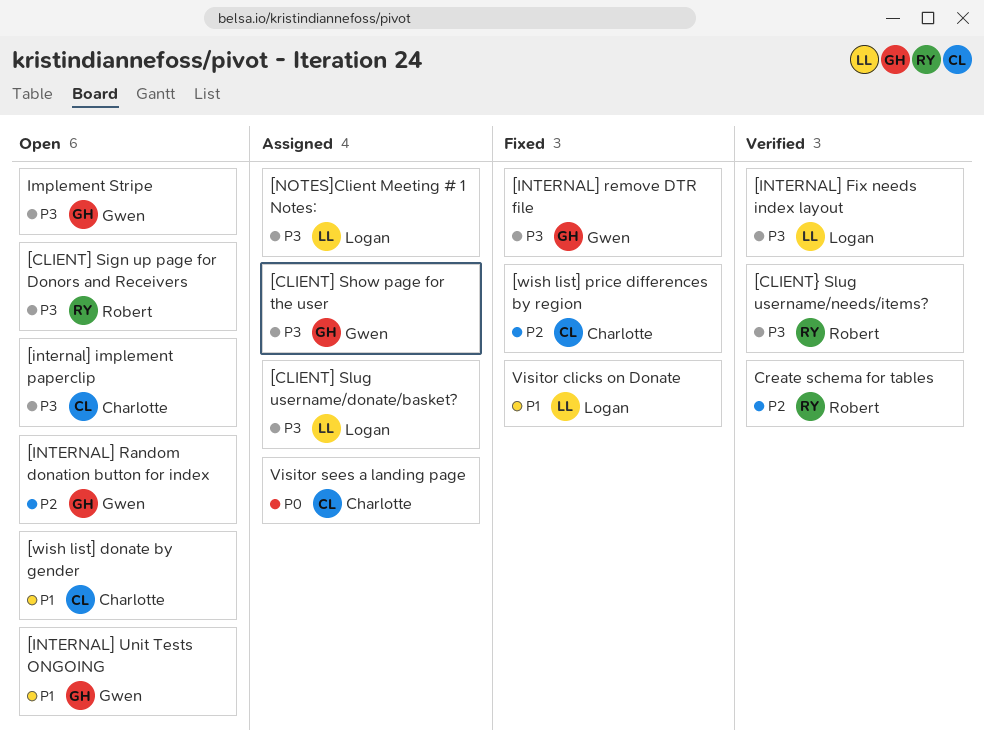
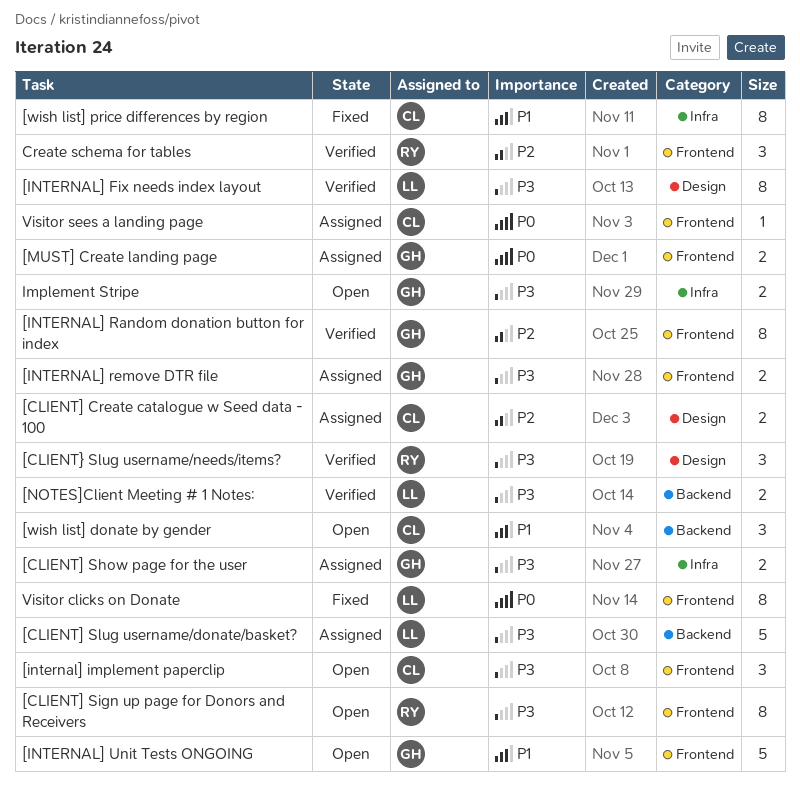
[CLIENT] Create catalogue w Seed data - 100: none -> present
[INTERNAL] Random donation button for index, status: Open -> Verified
[INTERNAL] remove DTR file, status: Fixed -> Assigned
[MUST] Create landing page: none -> present
[NOTES]Client Meeting # 1 Notes:, status: Assigned -> Verified
[wish list] price differences by region, priority: P2 -> P1
Visitor clicks on Donate, priority: P1 -> P0

